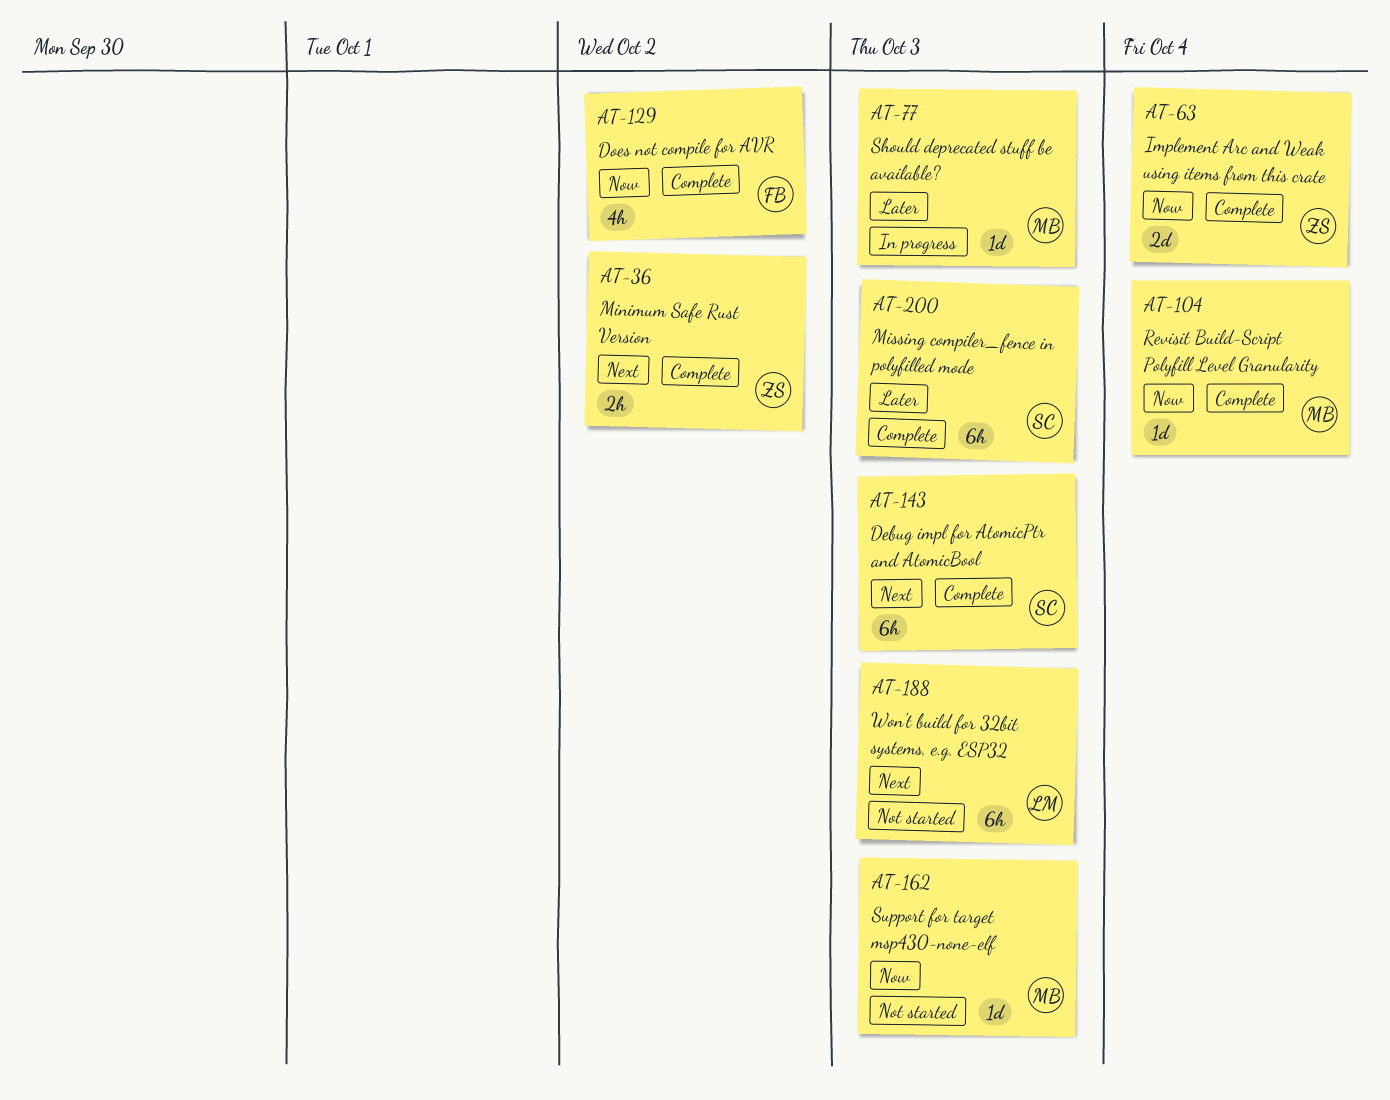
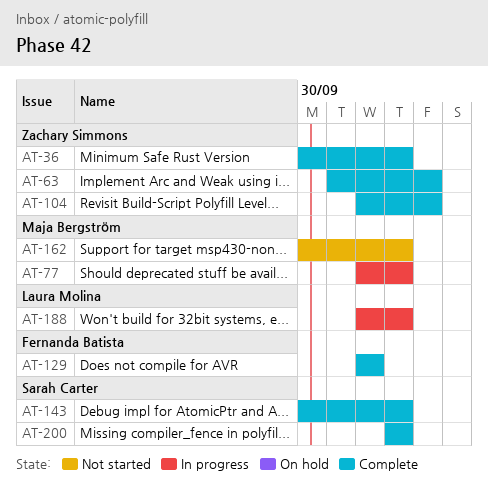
AT-36, due: Oct 2 -> Oct 3
AT-104, owner: Maja Bergström -> Zachary Simmons
AT-188, status: Not started -> In progress

